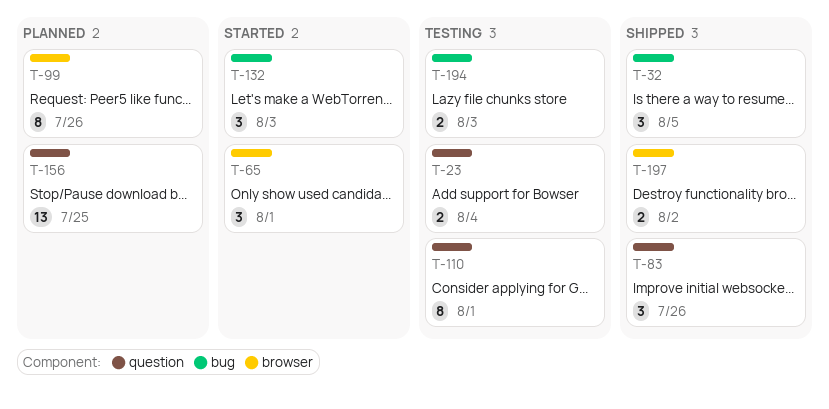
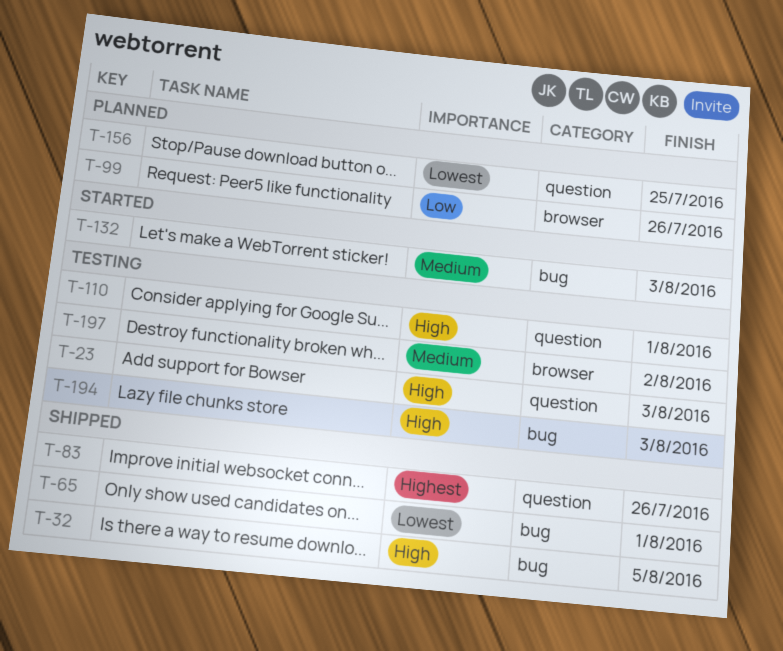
T-23, due: Aug 4 -> Aug 3
T-65, status: Started -> Shipped
T-65, label: browser -> bug
T-197, status: Shipped -> Testing

